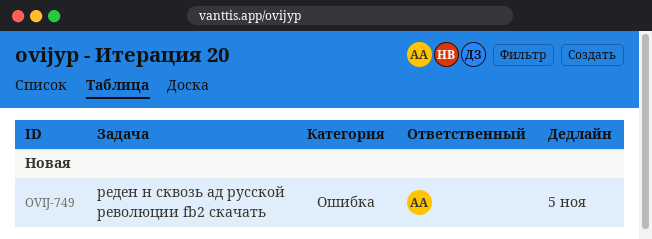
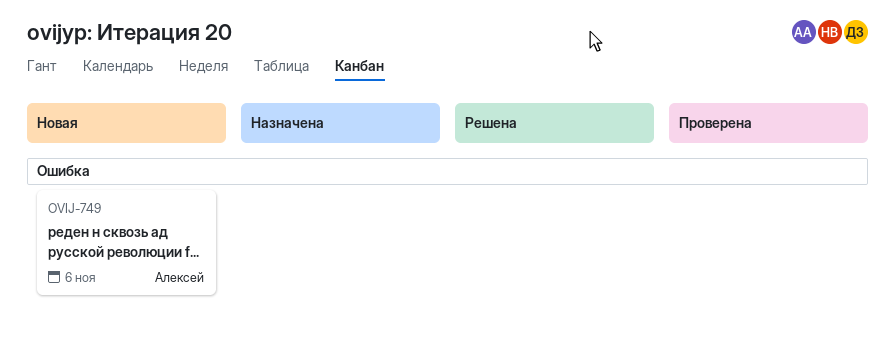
OVIJ-749, due: Nov 5 -> Nov 6

